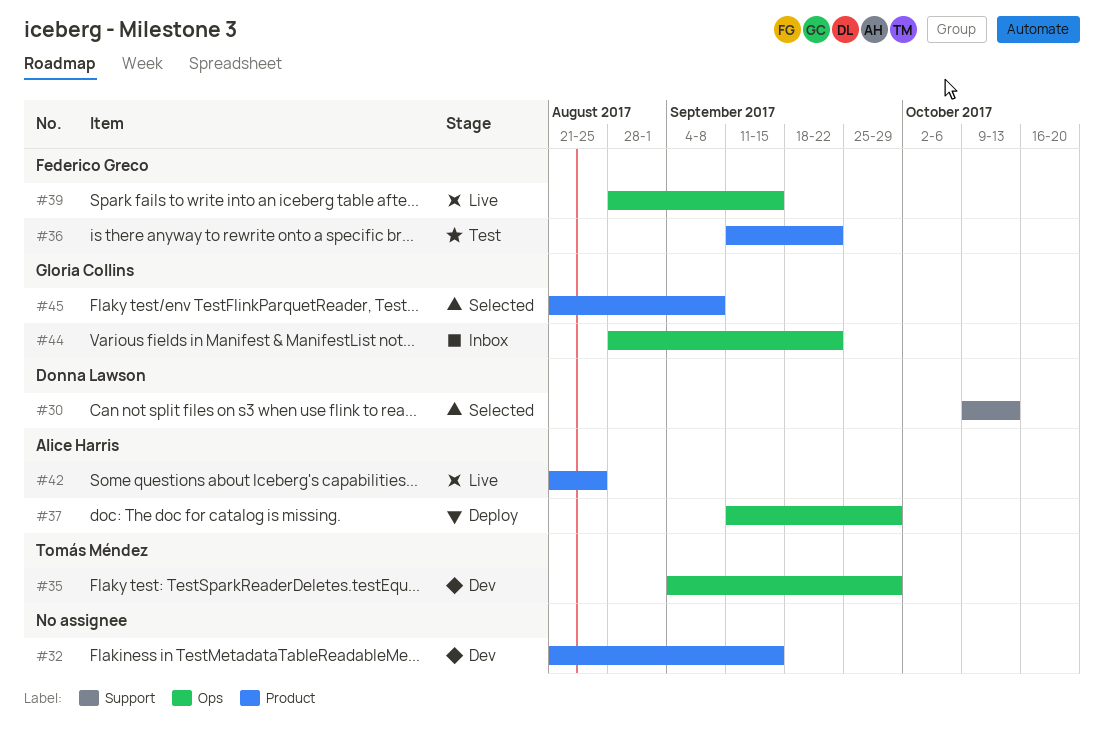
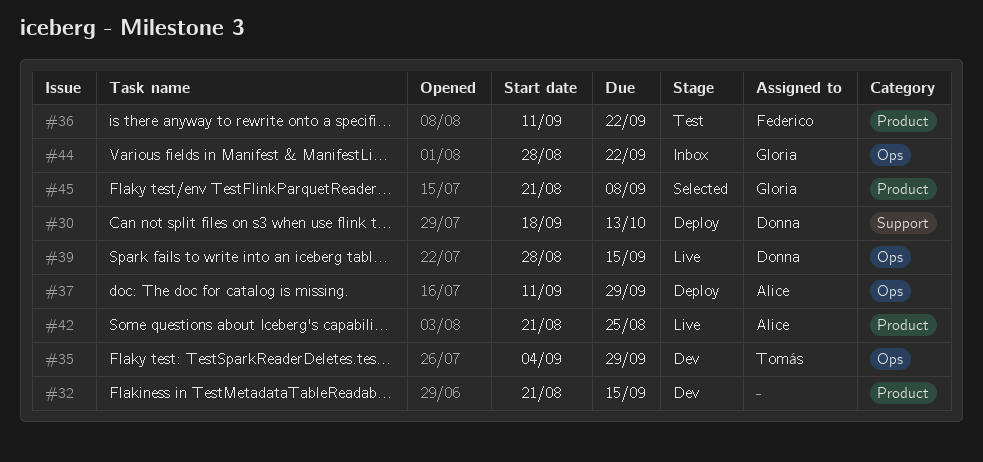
#30, status: Selected -> Deploy
#30, start: Oct 9 -> Sep 18
#39, owner: Federico Greco -> Donna Lawson

